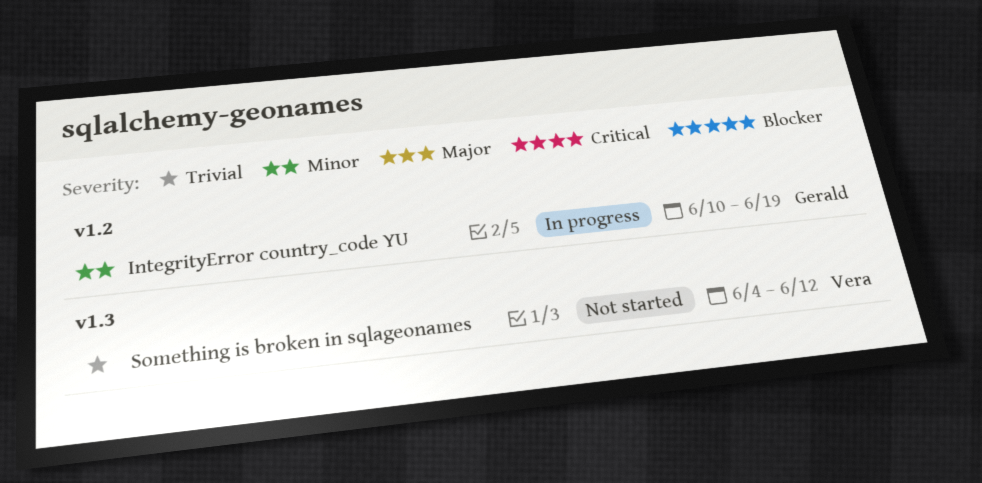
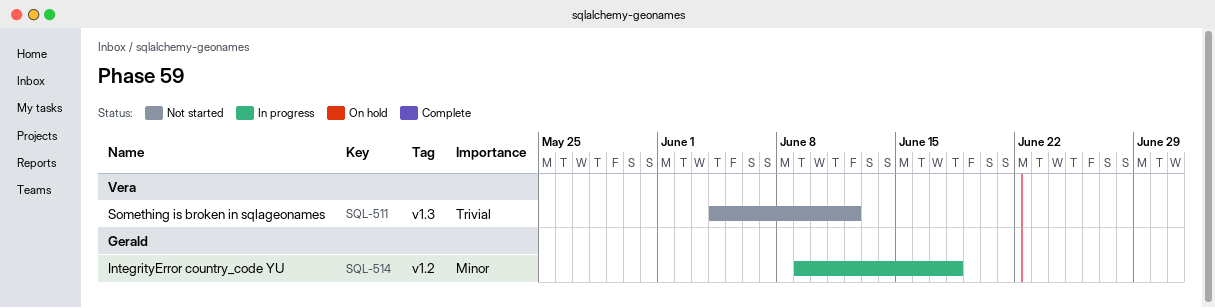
IntegrityError country_code YU, start: Jun 10 -> Jun 9
IntegrityError country_code YU, due: Jun 19 -> Jun 18

